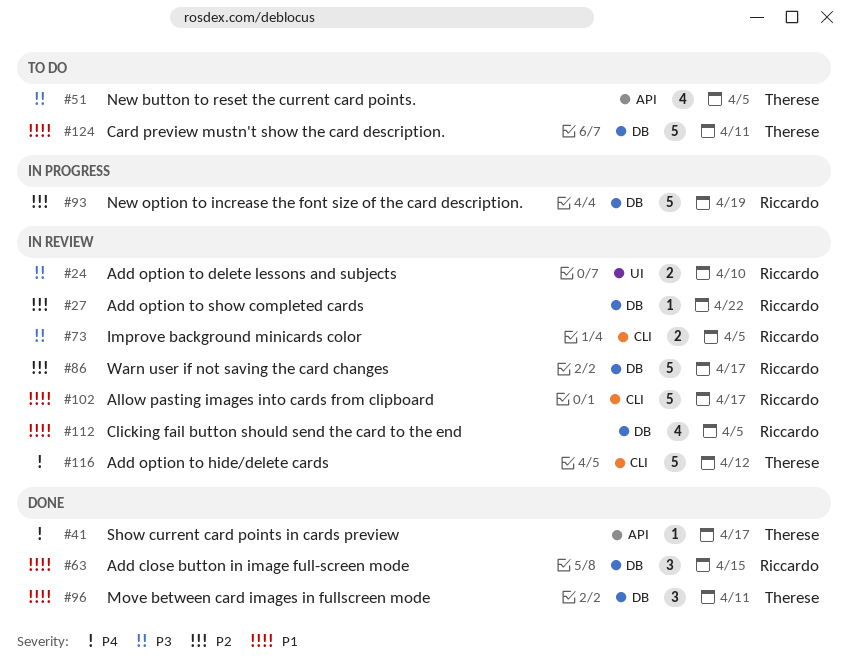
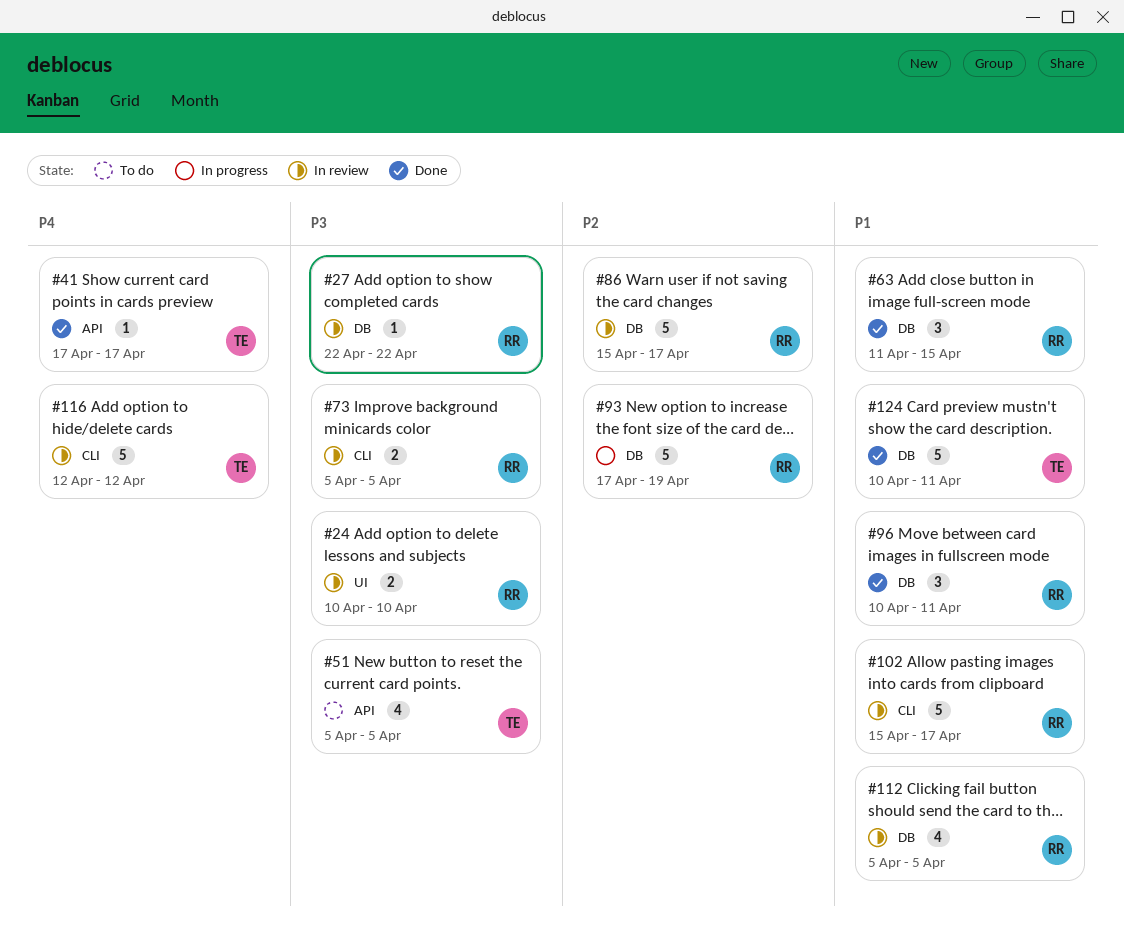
#27, priority: P2 -> P3
#96, owner: Therese -> Riccardo
#124, status: To do -> Done

